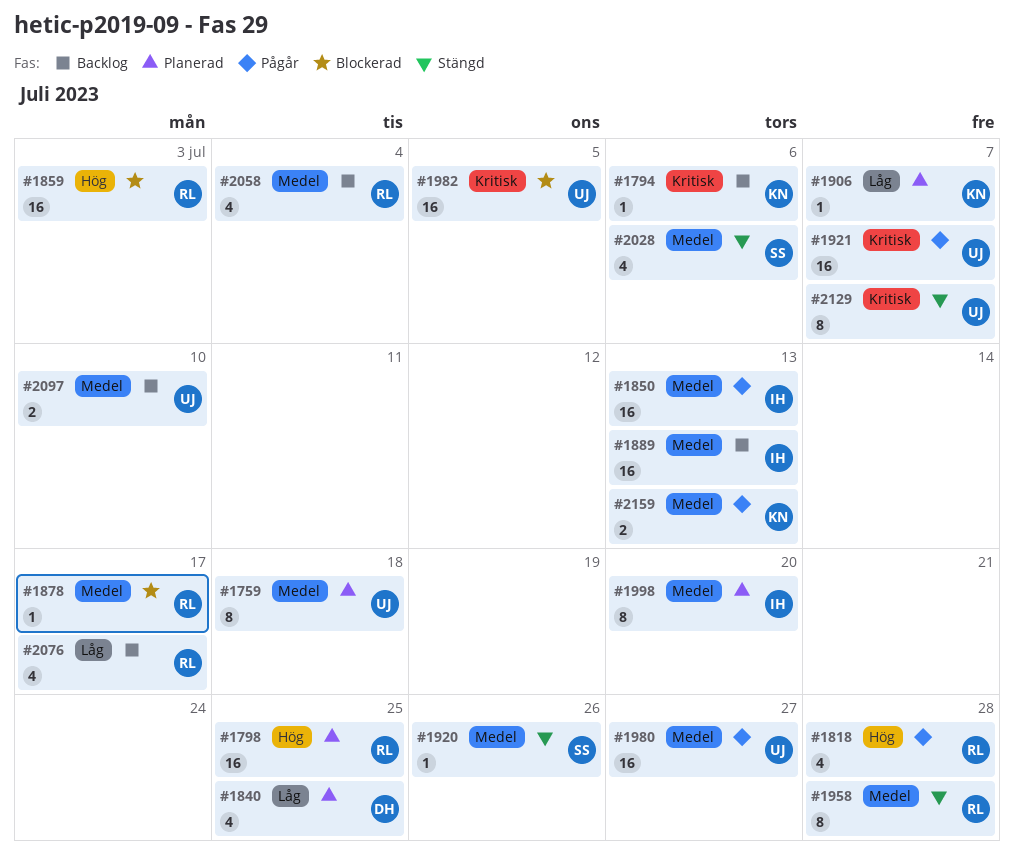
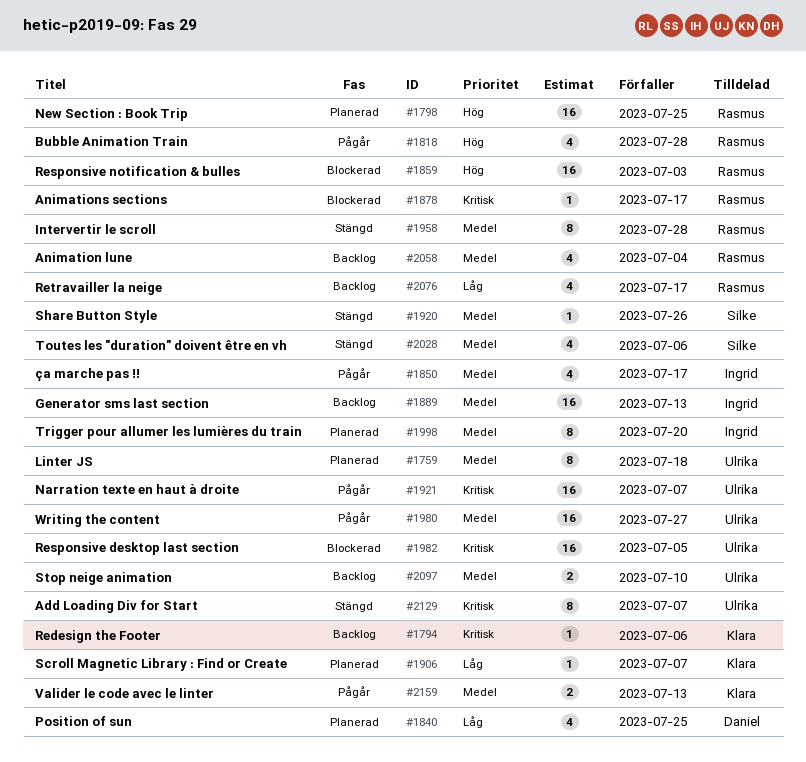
#1850, estimate: 16 -> 4
#1850, due: Jul 13 -> Jul 17
#1878, priority: Medel -> Kritisk

